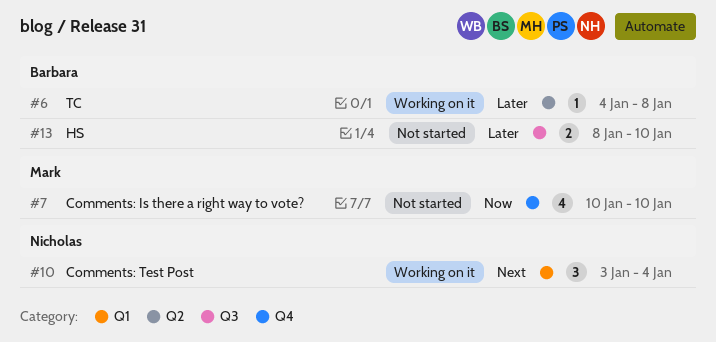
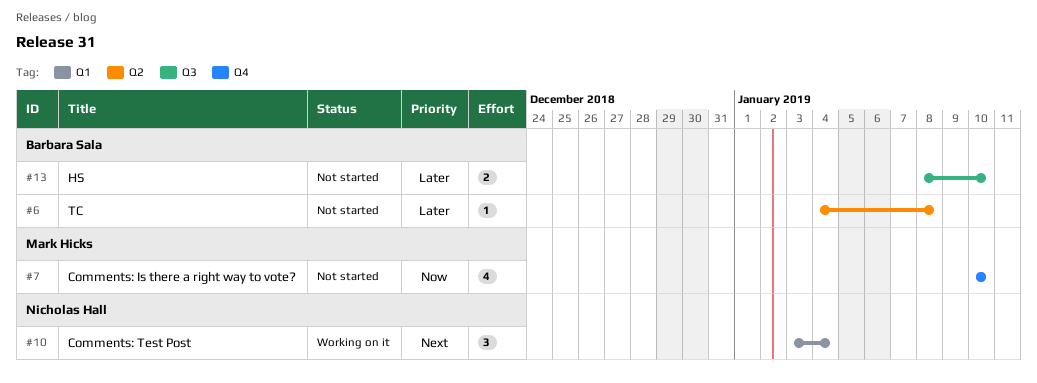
#6, status: Working on it -> Not started

